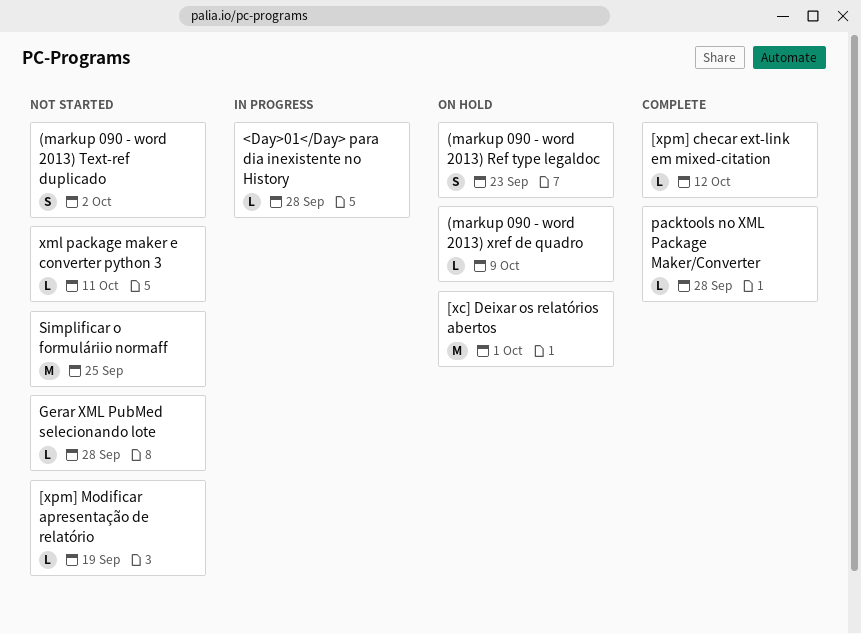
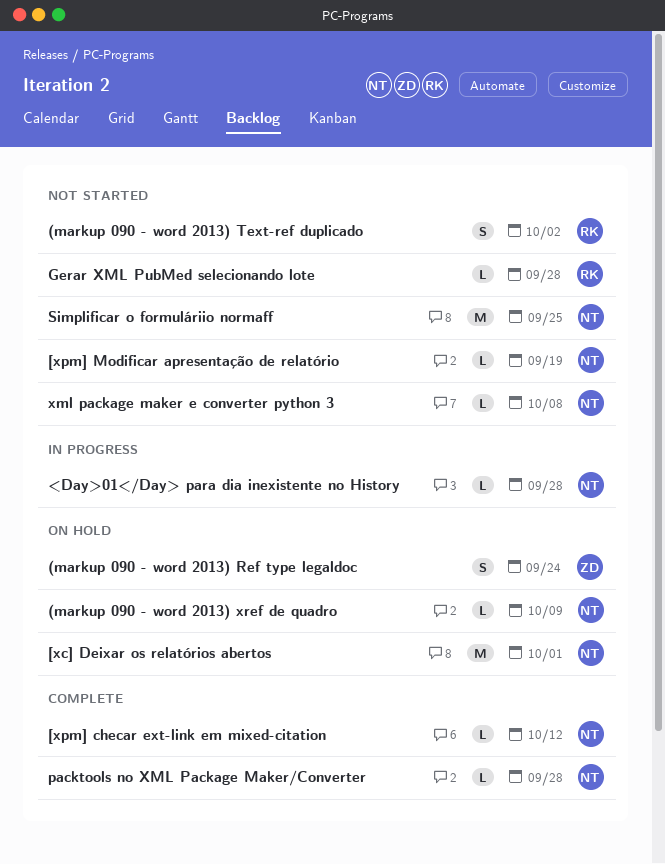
(markup 090 - word 2013) Ref type legaldoc, due: Sep 23 -> Sep 24
xml package maker e converter python 3, due: Oct 11 -> Oct 8

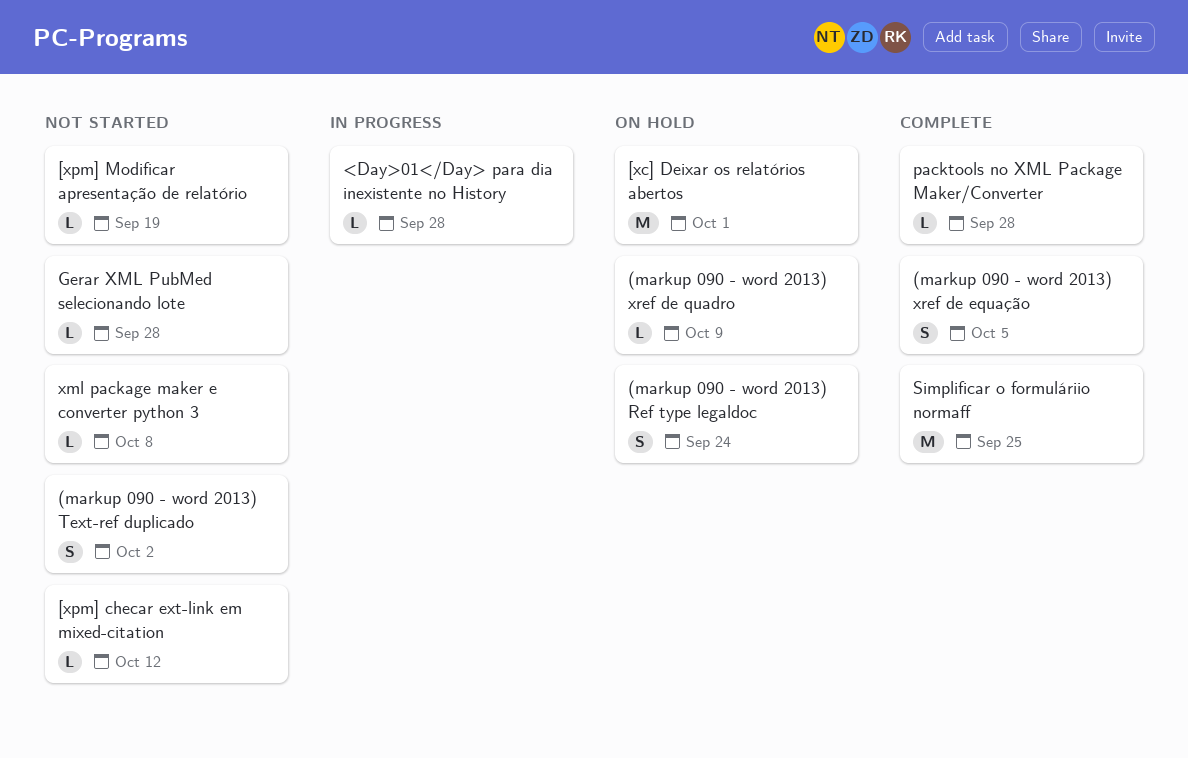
(markup 090 - word 2013) xref de equação: none -> present
[xpm] checar ext-link em mixed-citation, status: Complete -> Not started
Simplificar o formuláriio normaff, status: Not started -> Complete

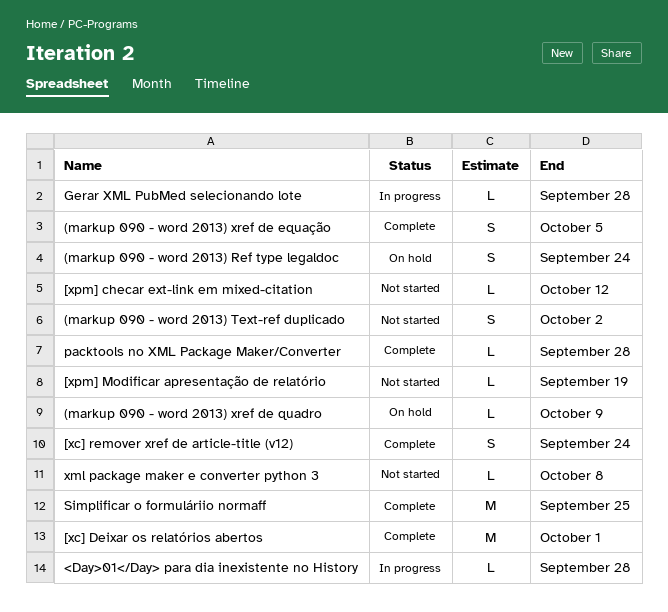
[xc] Deixar os relatórios abertos, status: On hold -> Complete
[xc] remover xref de article-title (v12): none -> present
Gerar XML PubMed selecionando lote, status: Not started -> In progress

